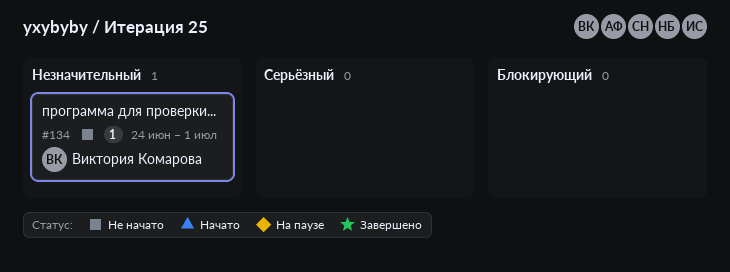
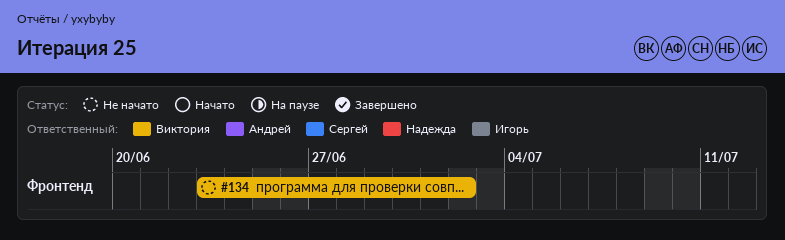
#134, start: Jun 24 -> Jun 23
#134, due: Jul 1 -> Jul 2

